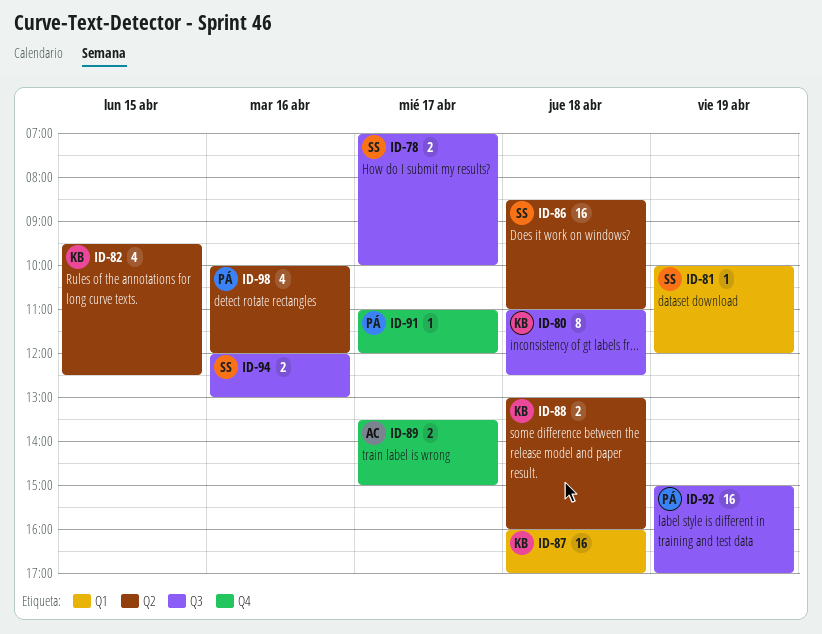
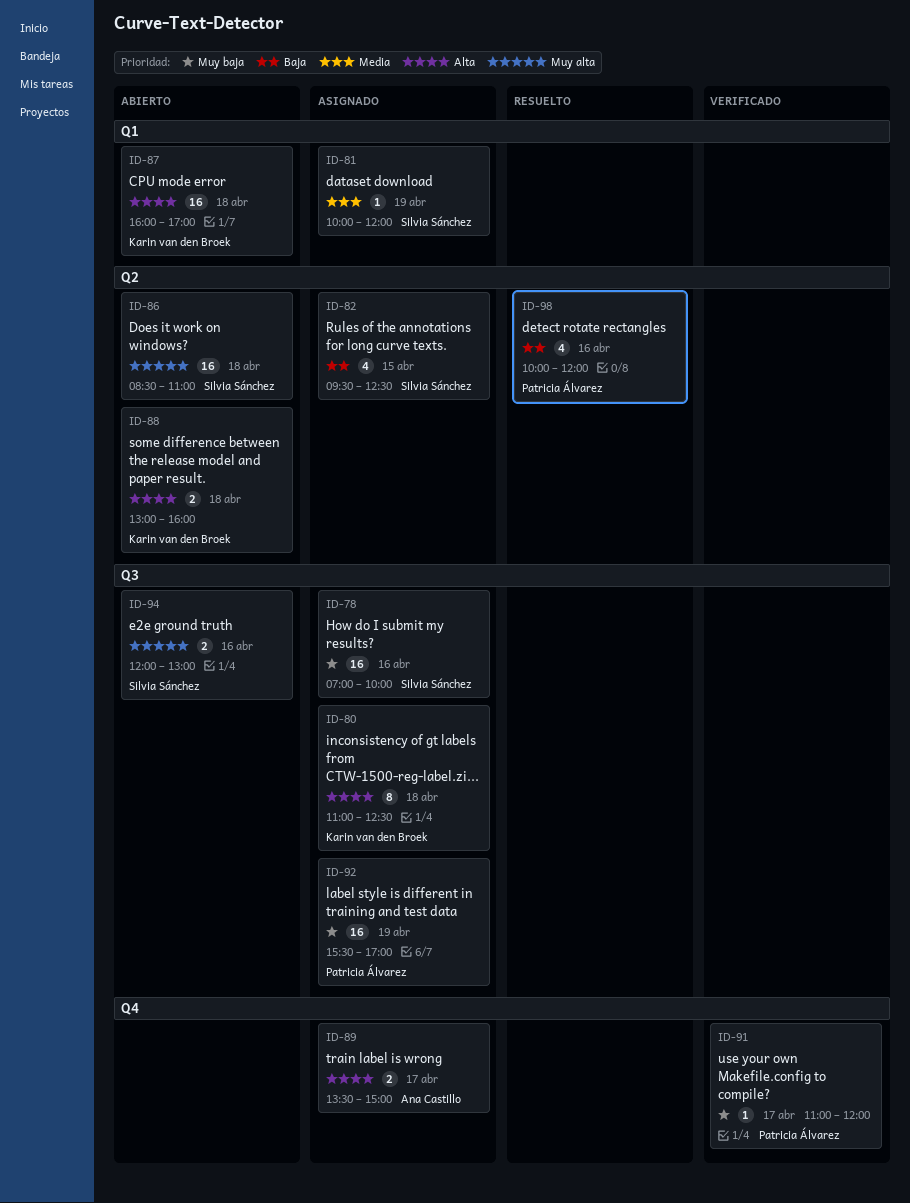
ID-78, estimate: 2 -> 16
ID-78, day: Apr 17 -> Apr 16
ID-82, owner: Karin van den Broek -> Silvia Sánchez
ID-92, begins: 15:00 -> 15:30

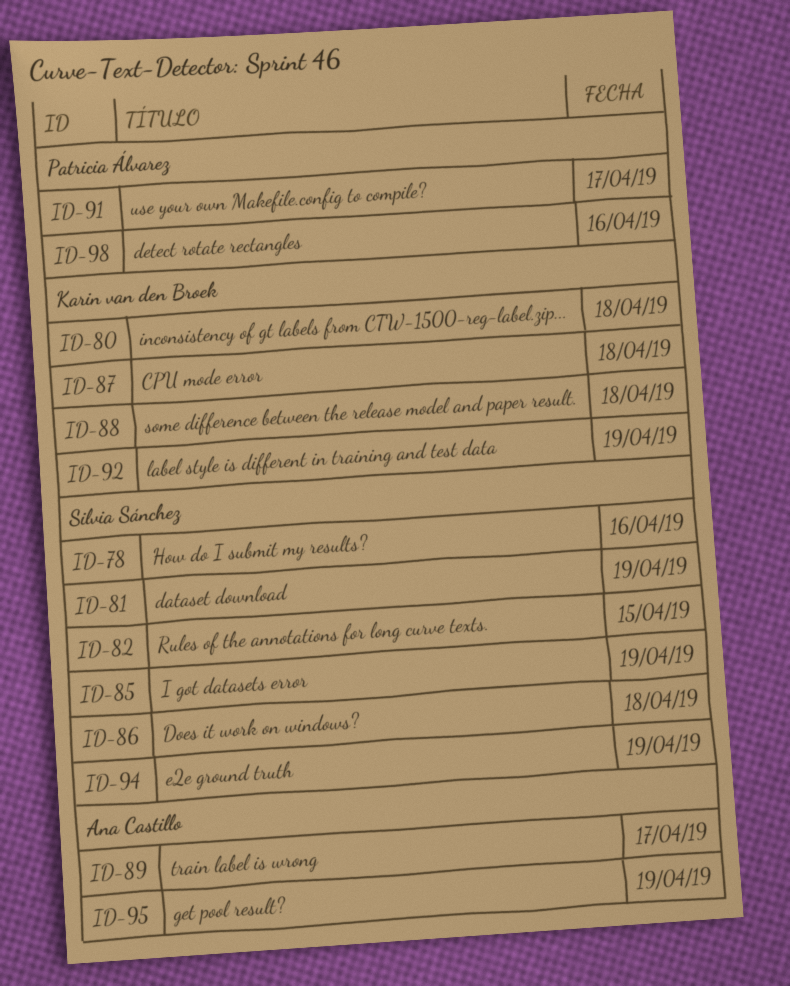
ID-85: none -> present
ID-92, owner: Patricia Álvarez -> Karin van den Broek
ID-94, day: Apr 16 -> Apr 19
ID-95: none -> present

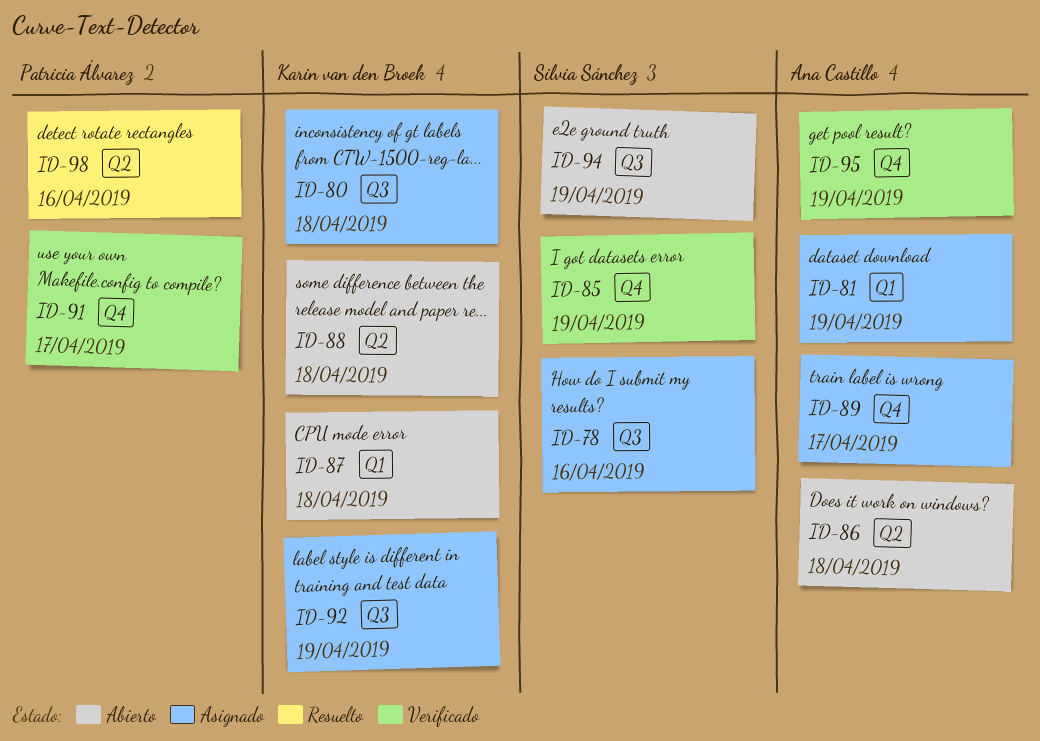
ID-81, owner: Silvia Sánchez -> Ana Castillo
ID-82: present -> none
ID-86, owner: Silvia Sánchez -> Ana Castillo

